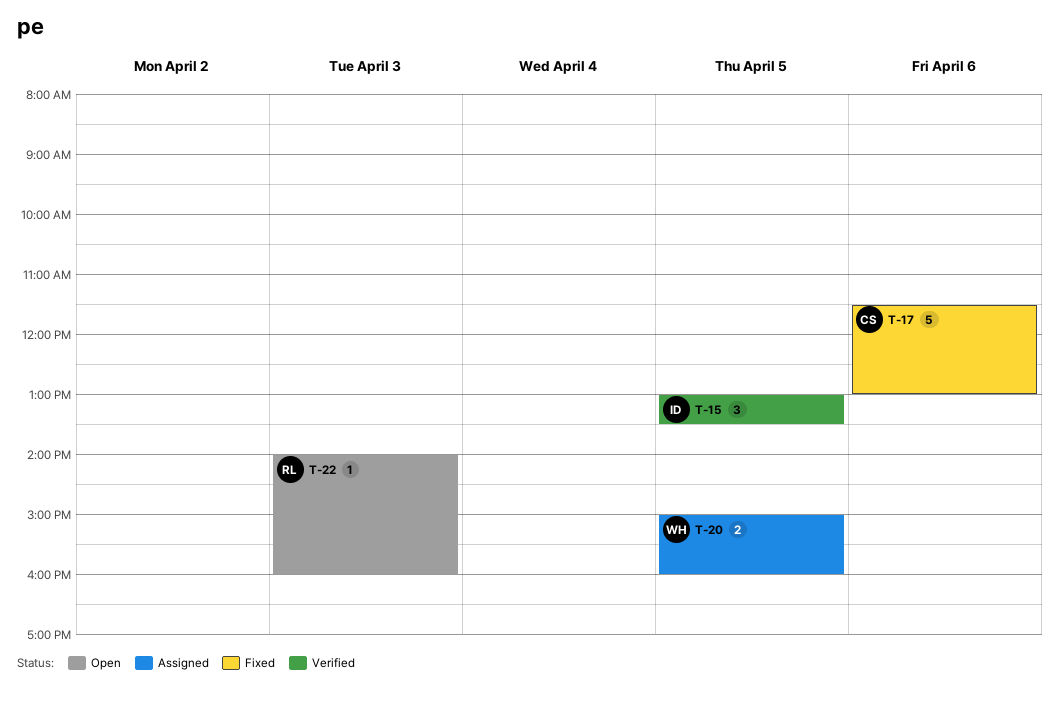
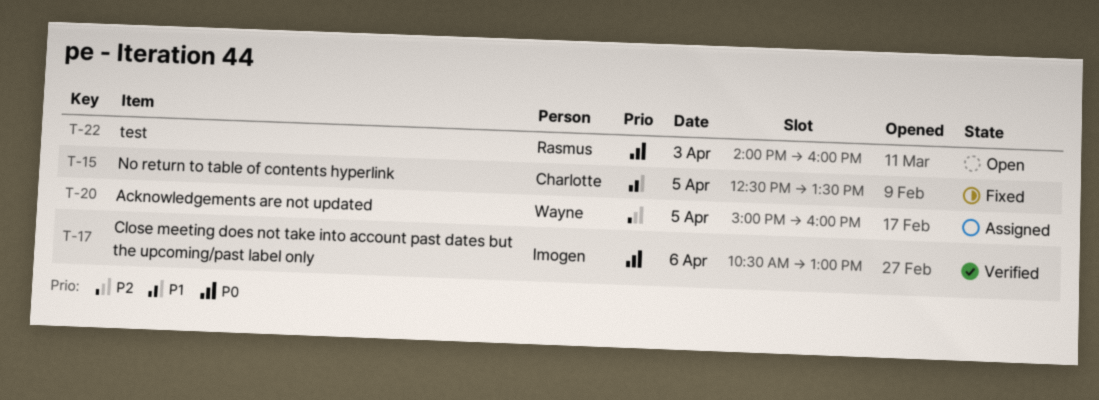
T-15, status: Verified -> Fixed
T-15, owner: Imogen -> Charlotte
T-15, begins: 13:00 -> 12:30
T-17, status: Fixed -> Verified
T-17, owner: Charlotte -> Imogen
T-17, begins: 11:30 -> 10:30

